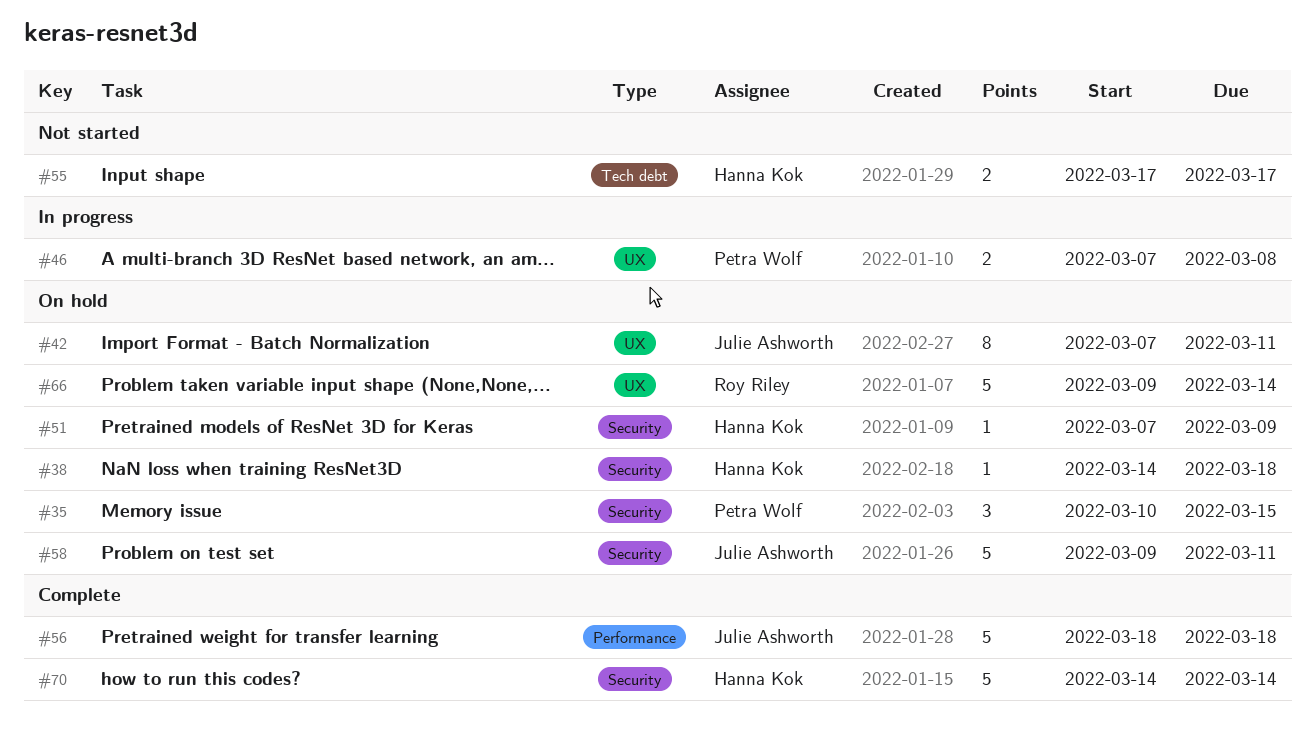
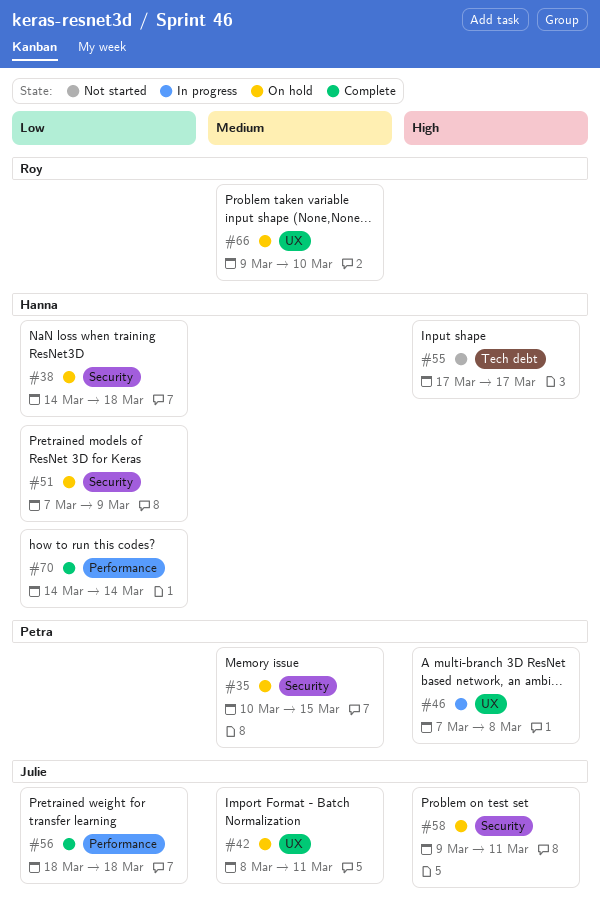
#42, start: Mar 7 -> Mar 8
#66, due: Mar 14 -> Mar 10
#70, label: Security -> Performance

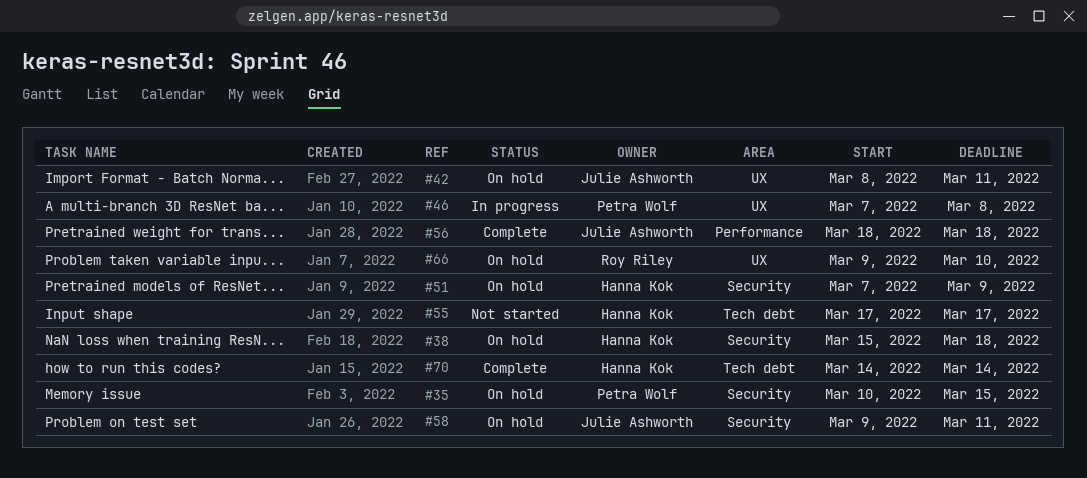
#38, start: Mar 14 -> Mar 15
#70, label: Performance -> Tech debt

